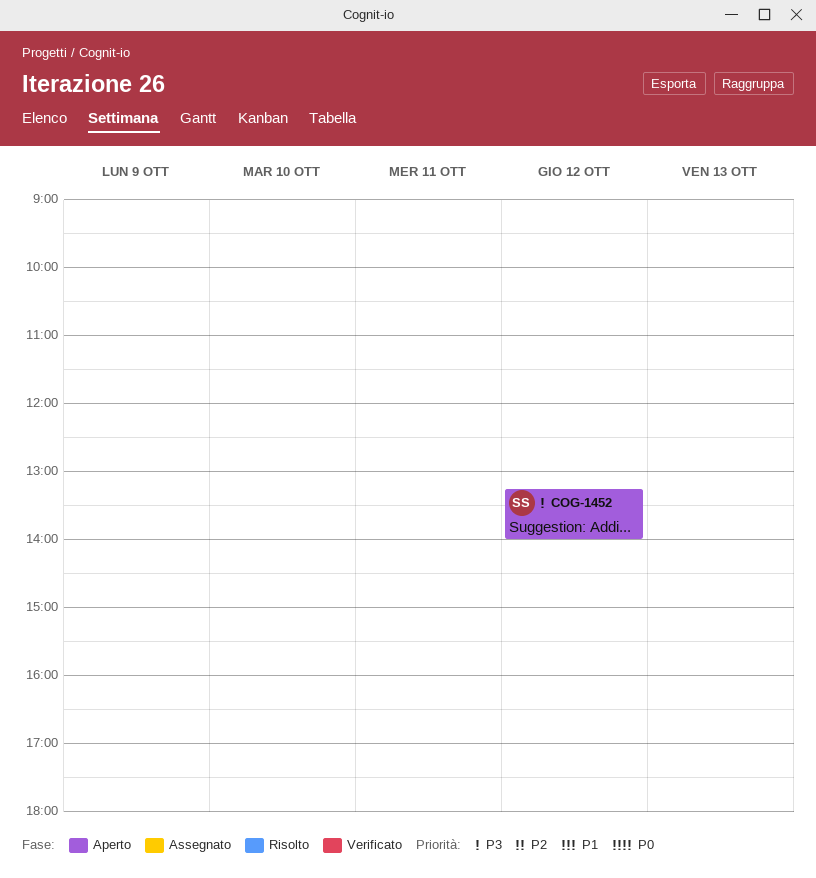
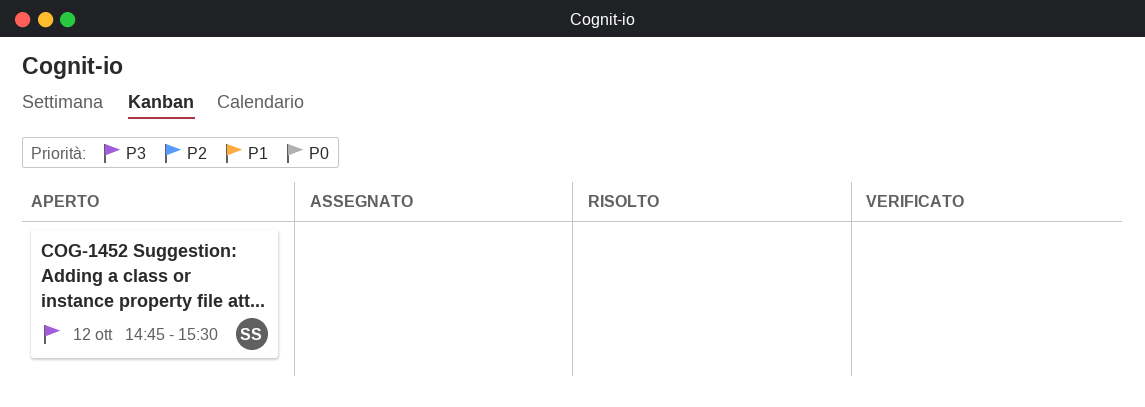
COG-1452, begins: 13:15 -> 14:45
COG-1452, ends: 14:00 -> 15:30

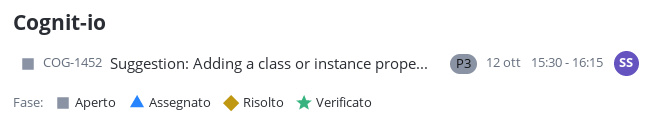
COG-1452, begins: 14:45 -> 15:30
COG-1452, ends: 15:30 -> 16:15

